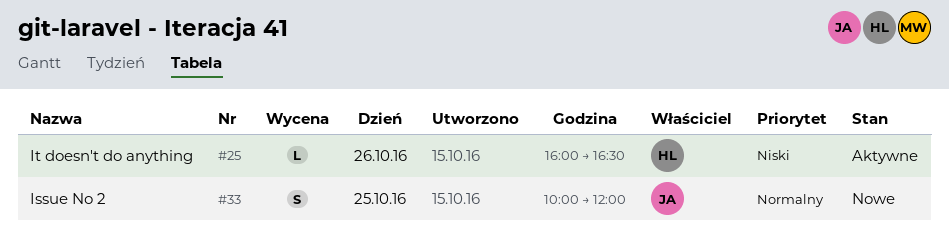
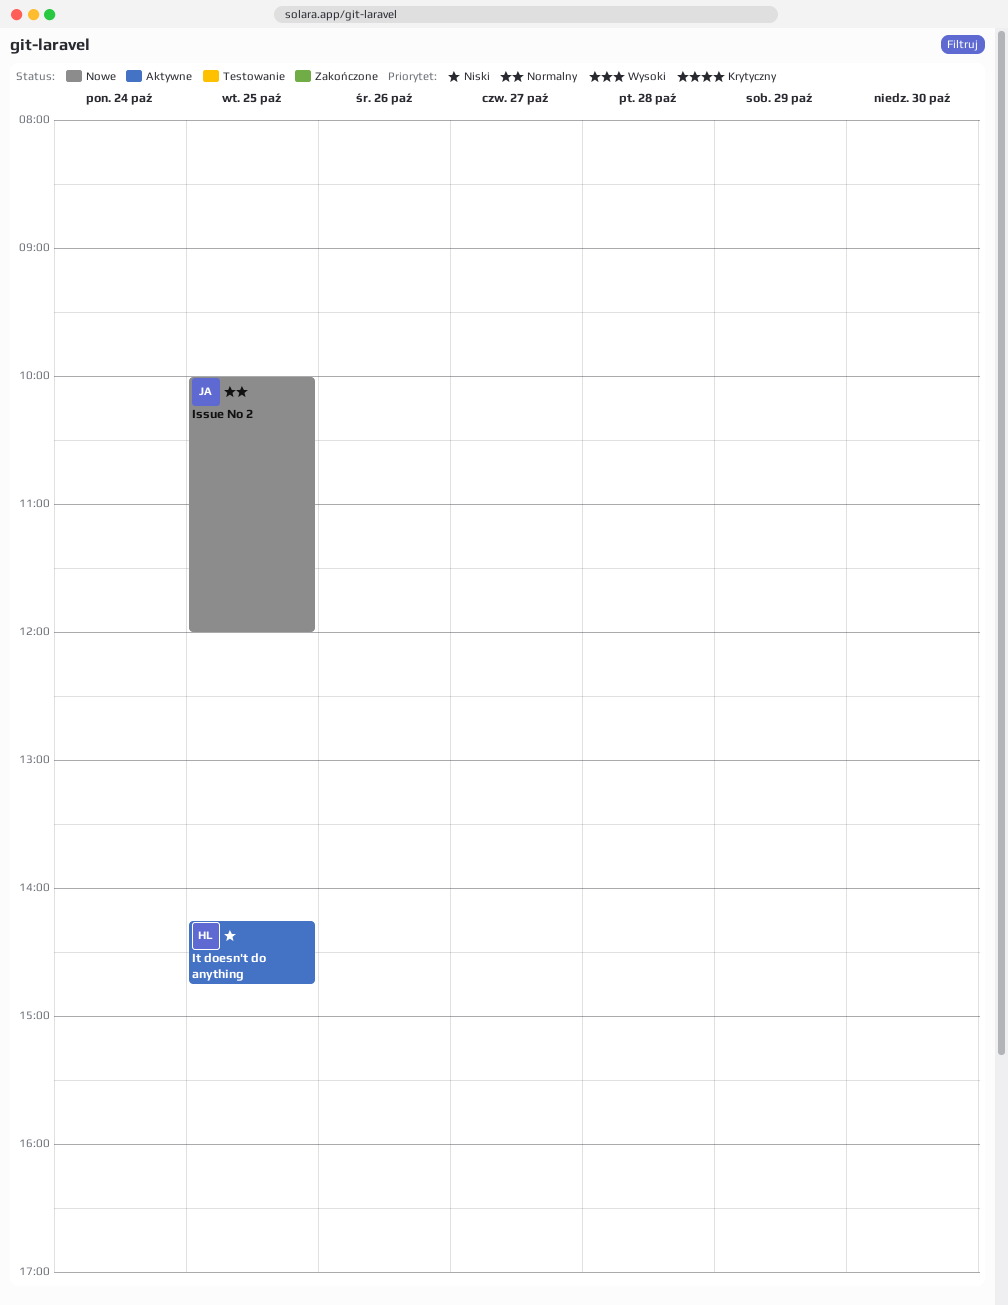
It doesn't do anything, day: Oct 26 -> Oct 25
It doesn't do anything, begins: 16:00 -> 14:15
It doesn't do anything, ends: 16:30 -> 14:45

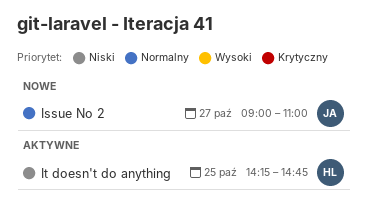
Issue No 2, day: Oct 25 -> Oct 27
Issue No 2, begins: 10:00 -> 09:00
Issue No 2, ends: 12:00 -> 11:00

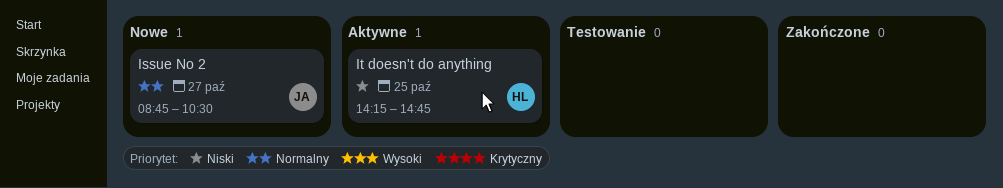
Issue No 2, begins: 09:00 -> 08:45
Issue No 2, ends: 11:00 -> 10:30

